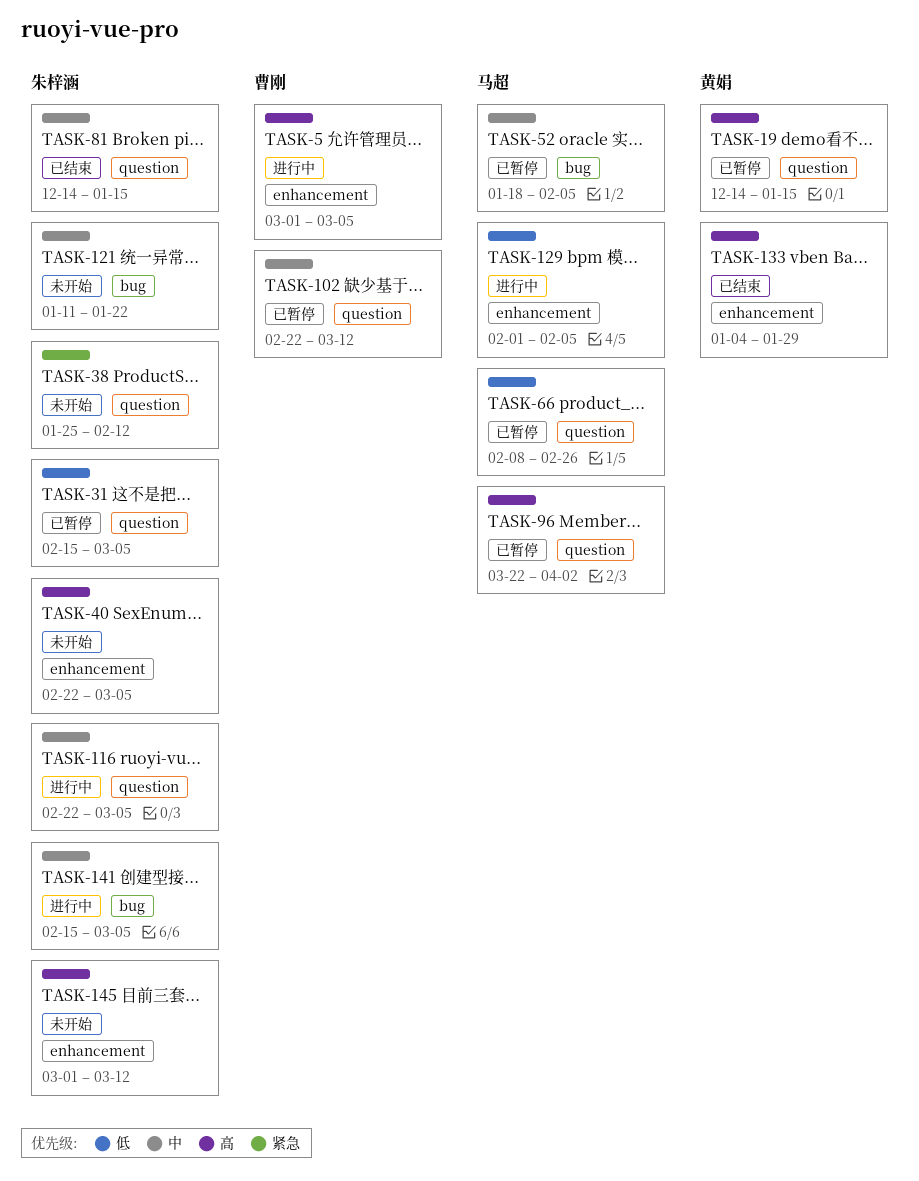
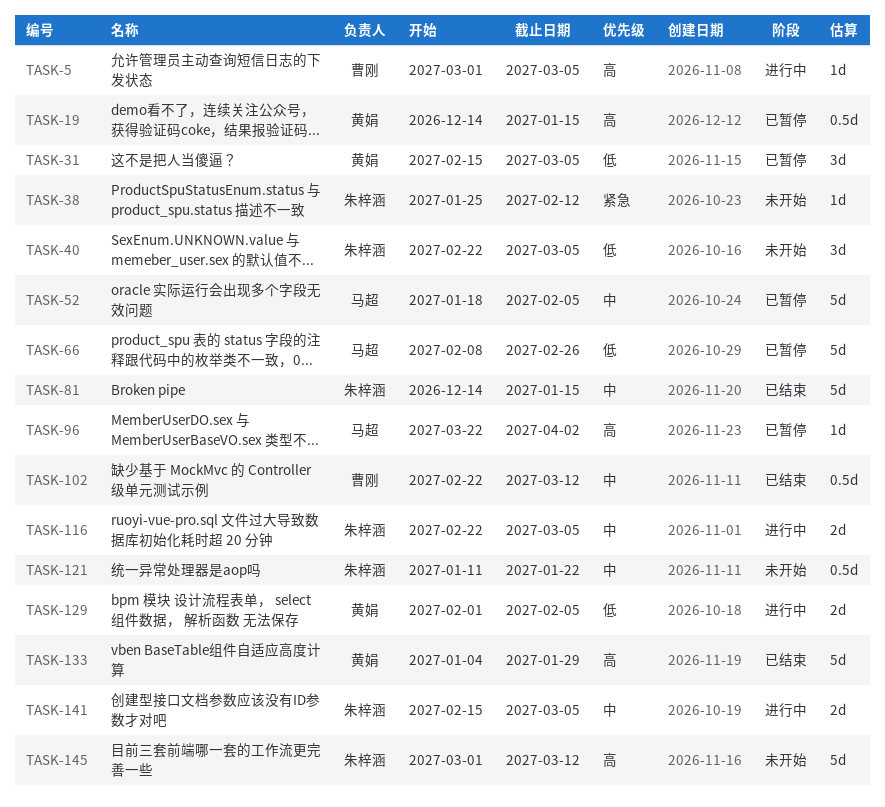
TASK-31, owner: 朱梓涵 -> 黄娟
TASK-40, priority: 高 -> 低
TASK-102, status: 已暂停 -> 已结束
TASK-129, owner: 马超 -> 黄娟

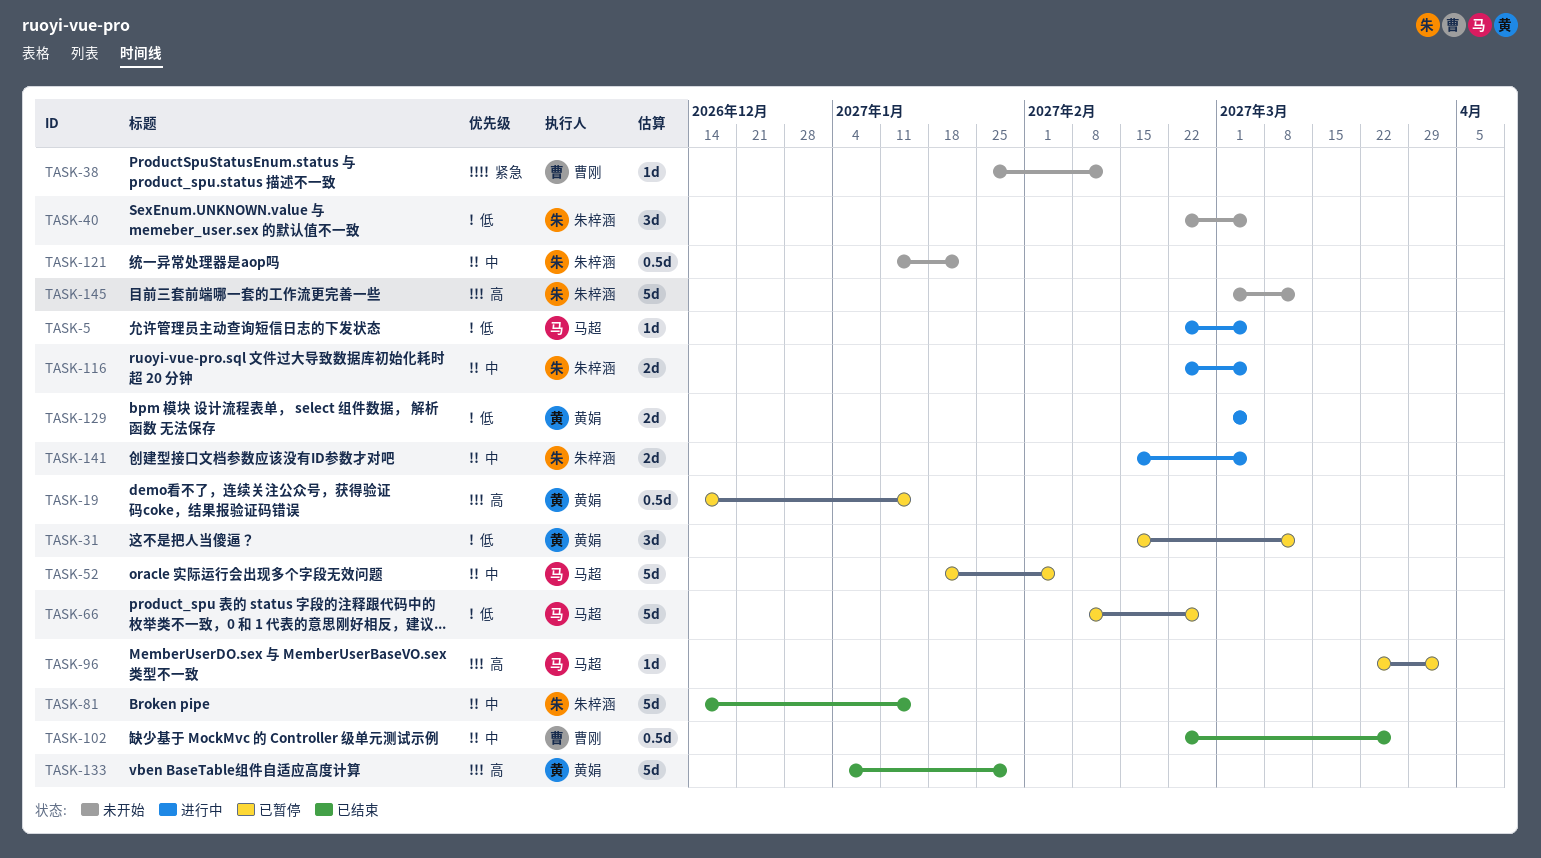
TASK-5, owner: 曹刚 -> 马超
TASK-5, priority: 高 -> 低
TASK-5, start: Mar 1 -> Feb 22
TASK-31, due: Mar 5 -> Mar 12
TASK-38, owner: 朱梓涵 -> 曹刚
TASK-102, due: Mar 12 -> Mar 26
TASK-129, start: Feb 1 -> Mar 1
TASK-129, due: Feb 5 -> Mar 5

